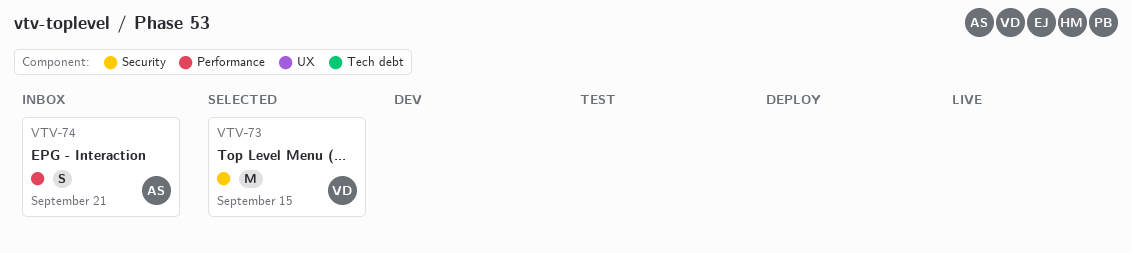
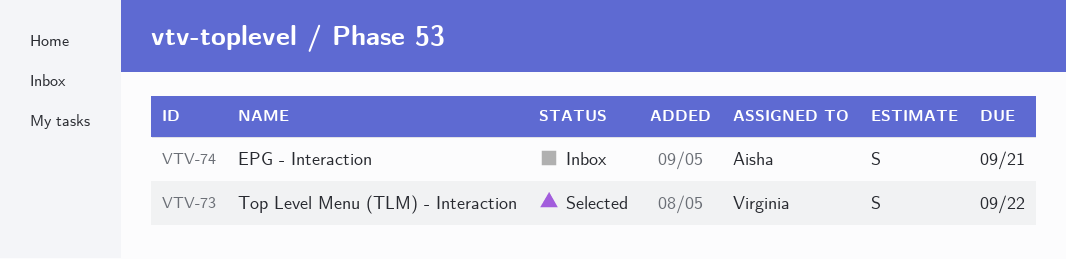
VTV-73, estimate: M -> S
VTV-73, due: Sep 15 -> Sep 22

